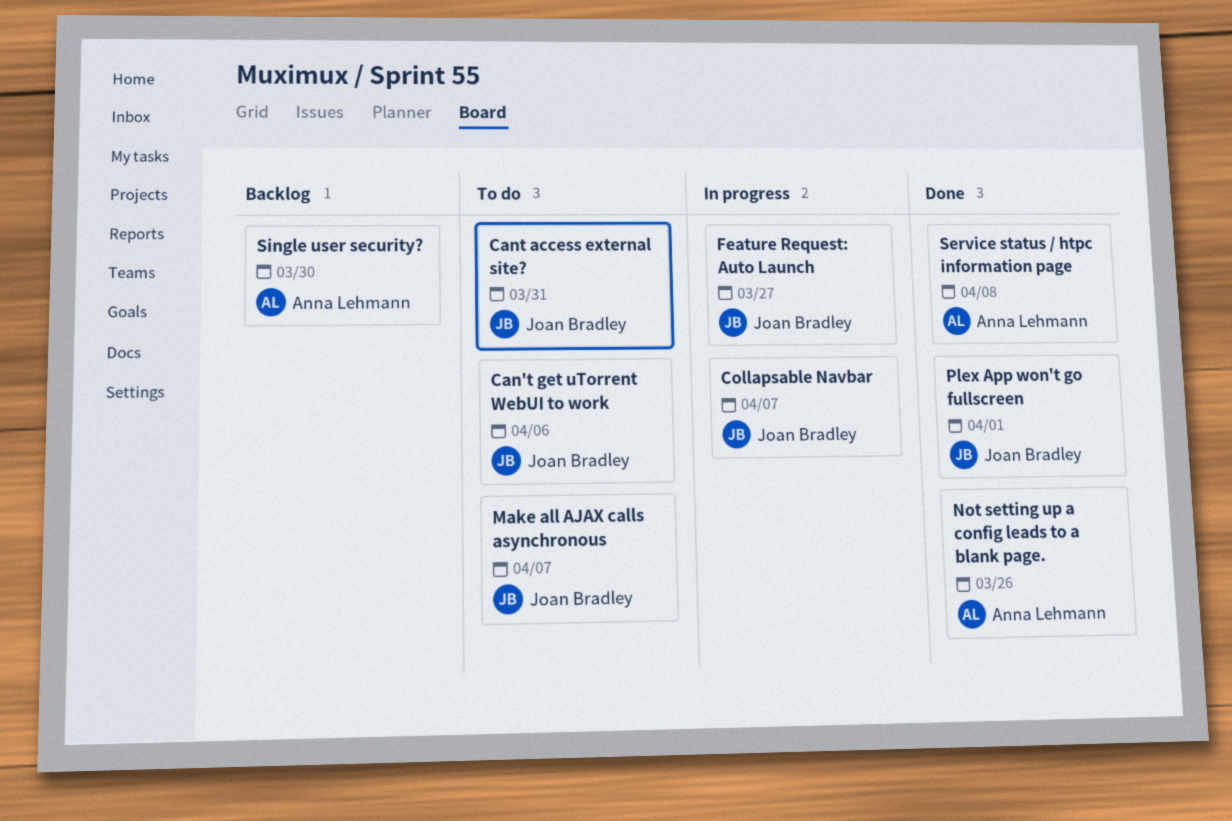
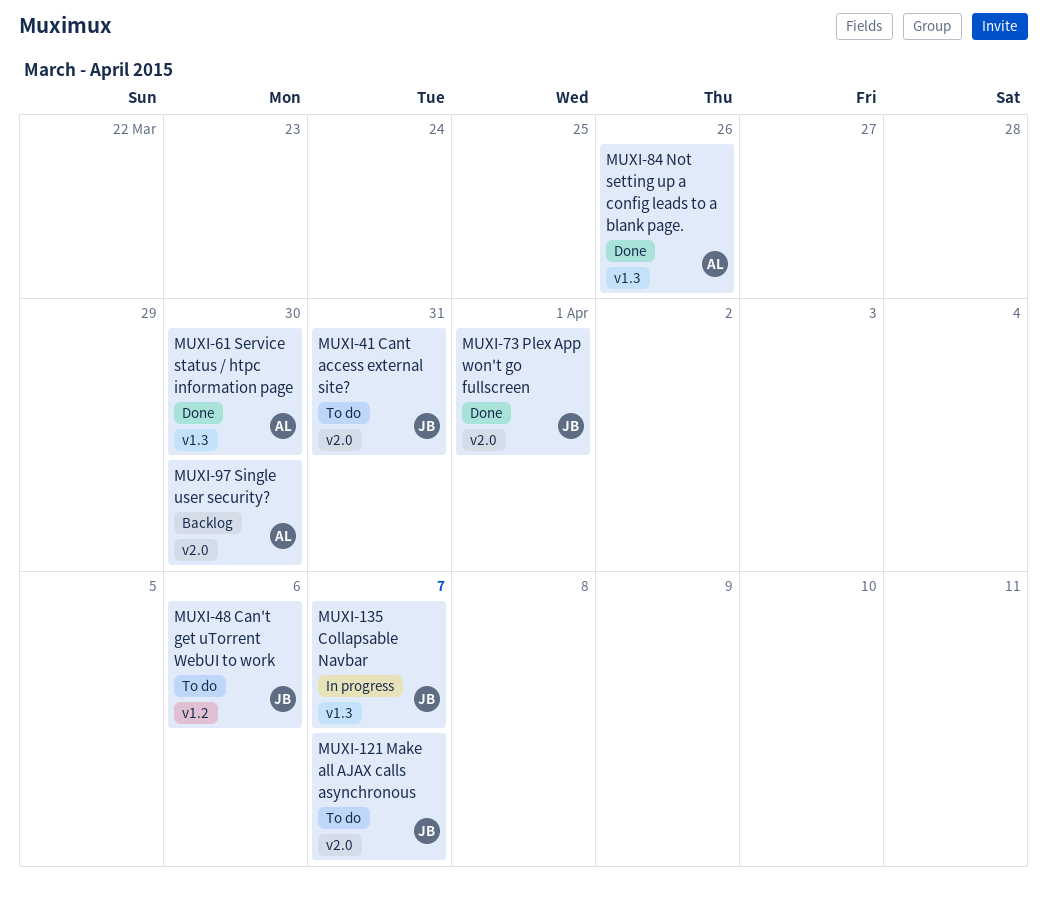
Feature Request: Auto Launch: present -> none
Service status / htpc information page, due: Apr 8 -> Mar 30

